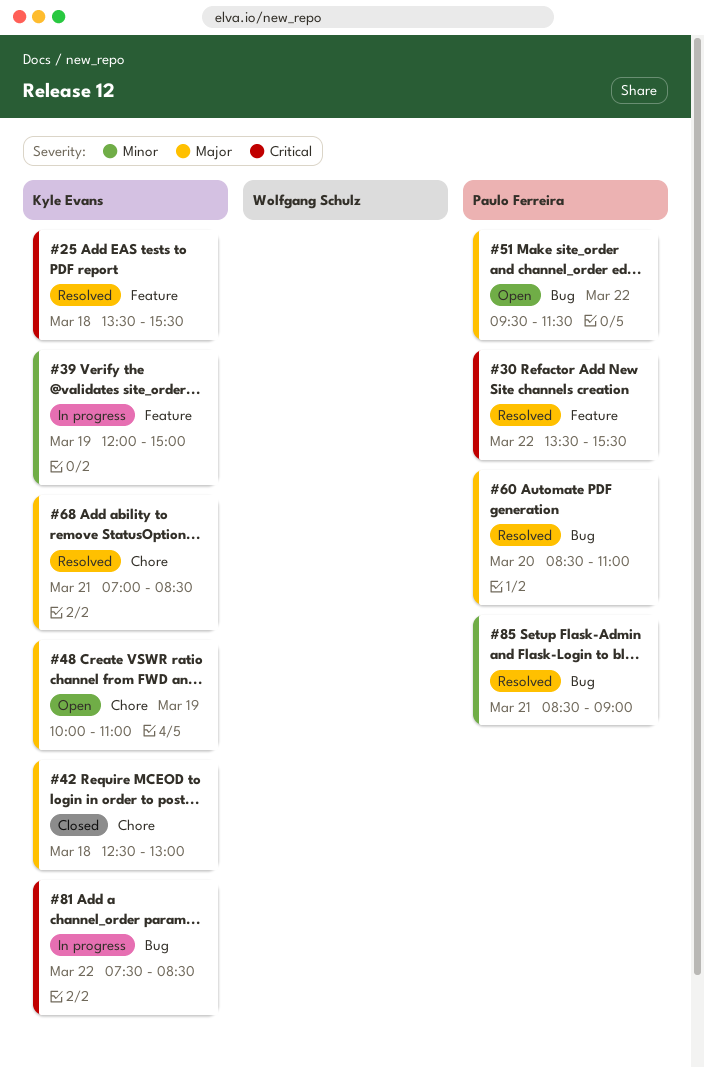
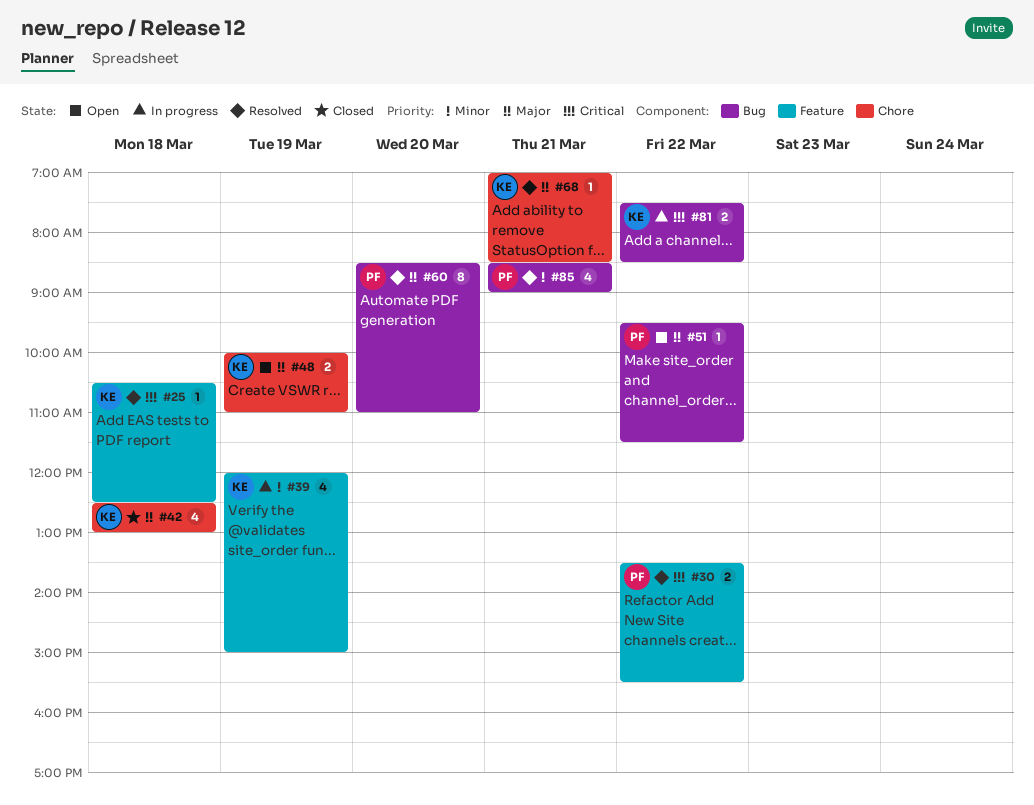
#25, begins: 13:30 -> 10:30
#25, ends: 15:30 -> 12:30

